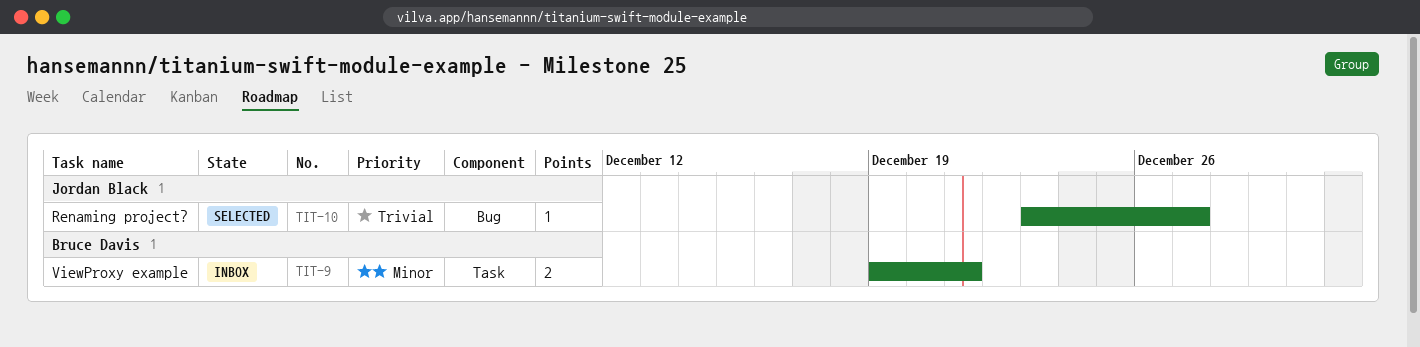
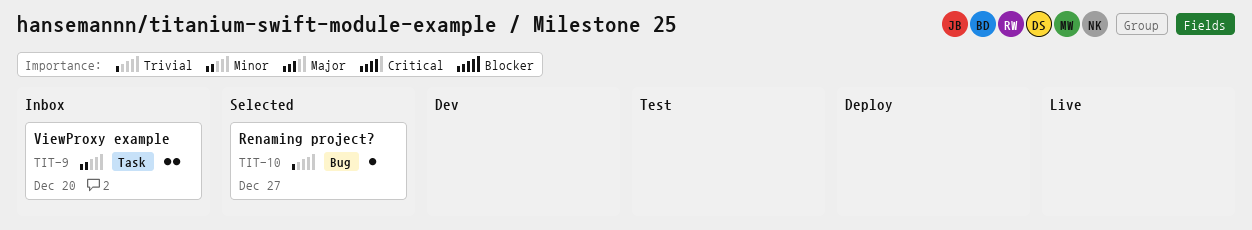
TIT-9, due: Dec 21 -> Dec 20

